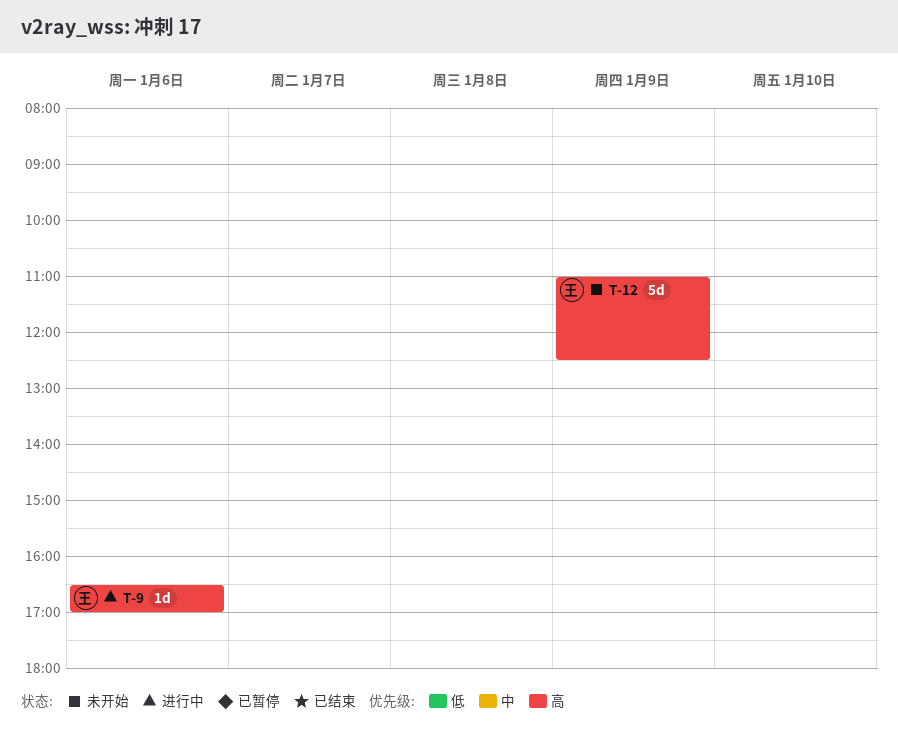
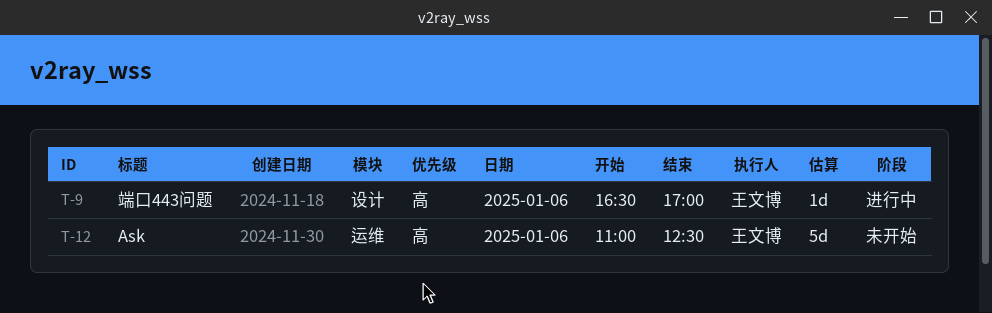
T-12, day: Jan 9 -> Jan 6

